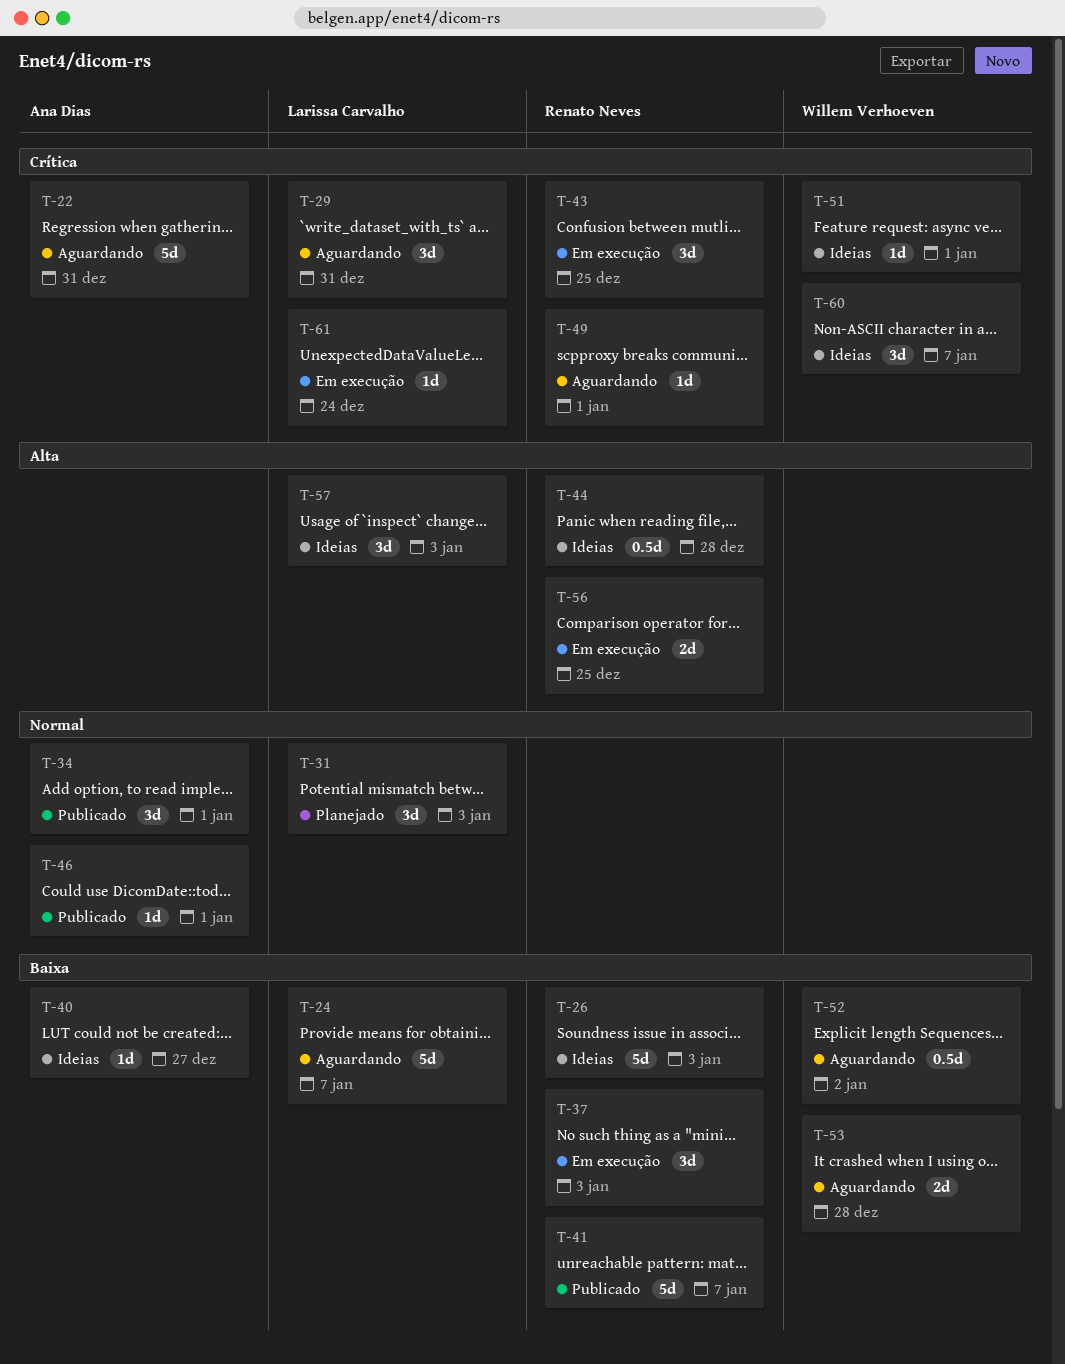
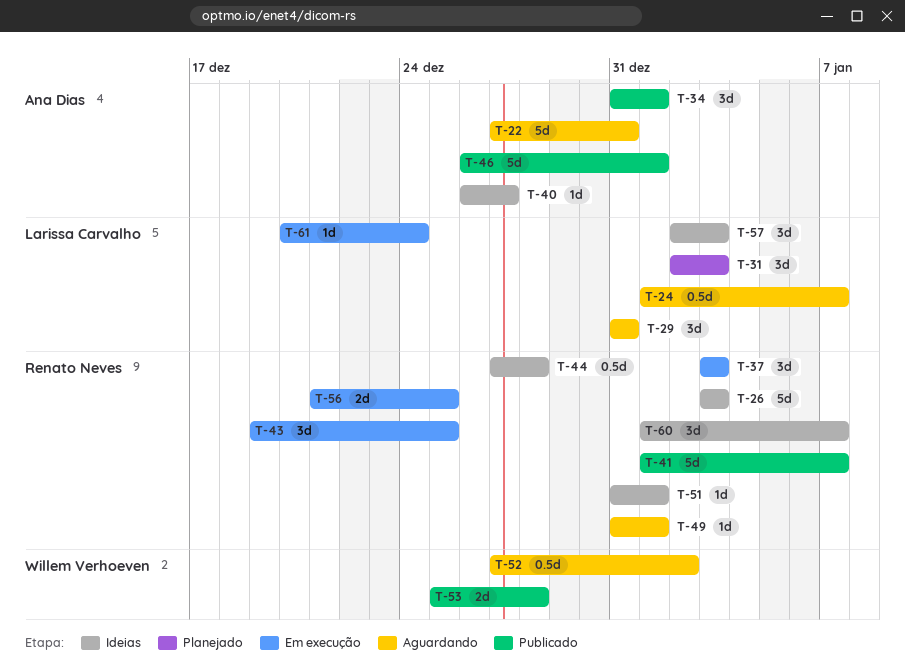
T-24, estimate: 5d -> 0.5d
T-46, estimate: 1d -> 5d
T-51, owner: Willem Verhoeven -> Renato Neves
T-53, status: Aguardando -> Publicado
T-60, owner: Willem Verhoeven -> Renato Neves

